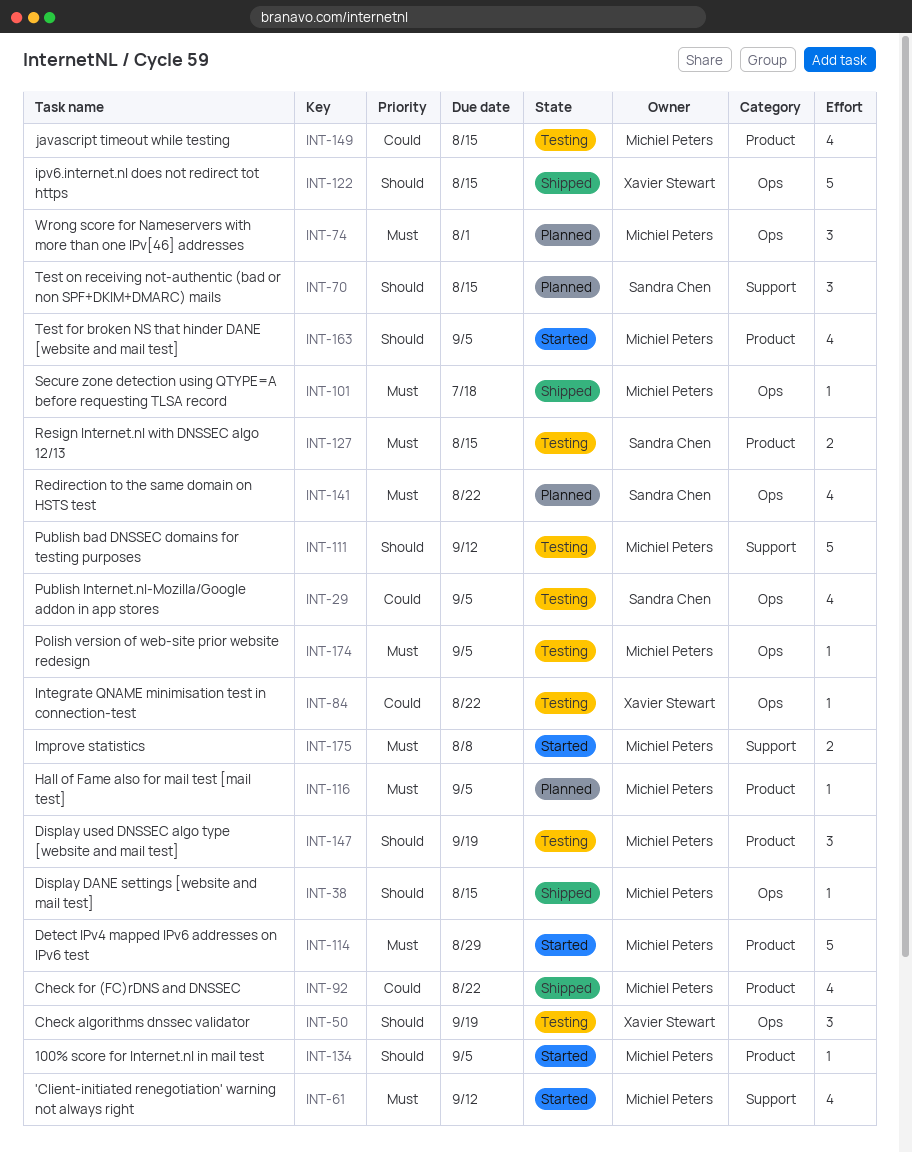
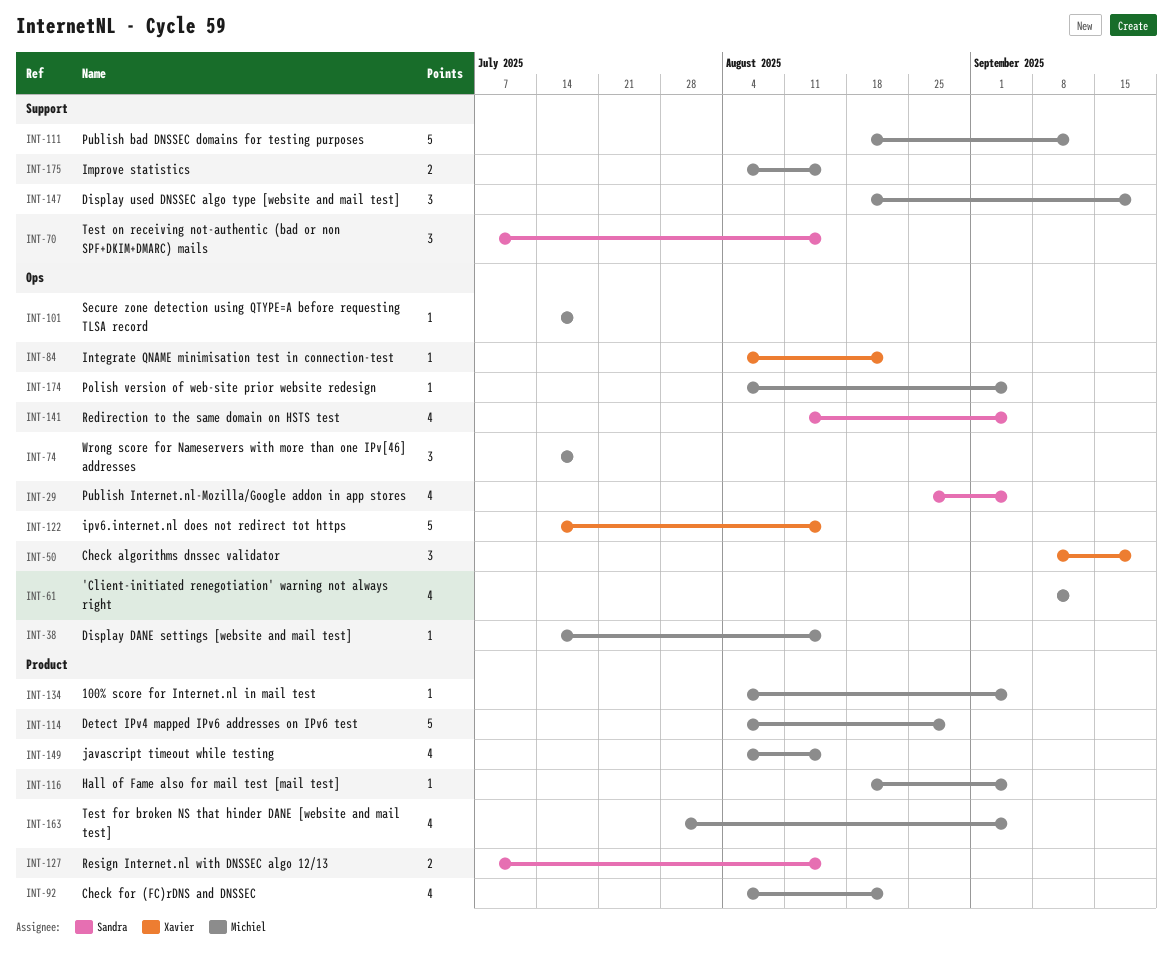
INT-61, label: Support -> Ops
INT-74, due: Aug 1 -> Jul 18
INT-141, due: Aug 22 -> Sep 5
INT-147, label: Product -> Support
INT-175, due: Aug 8 -> Aug 15

